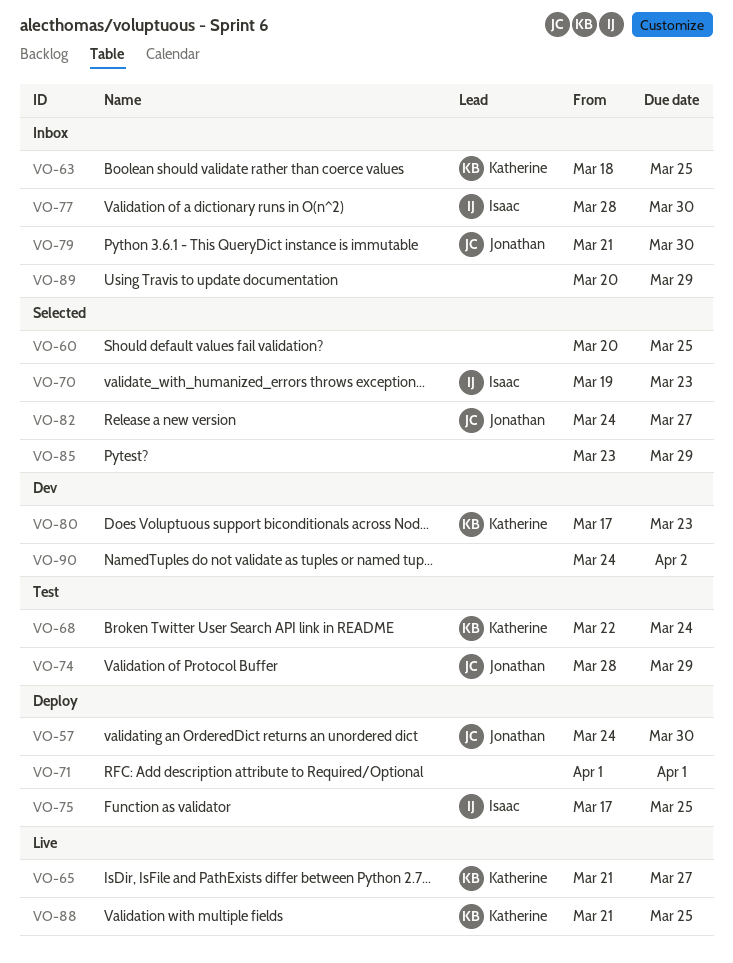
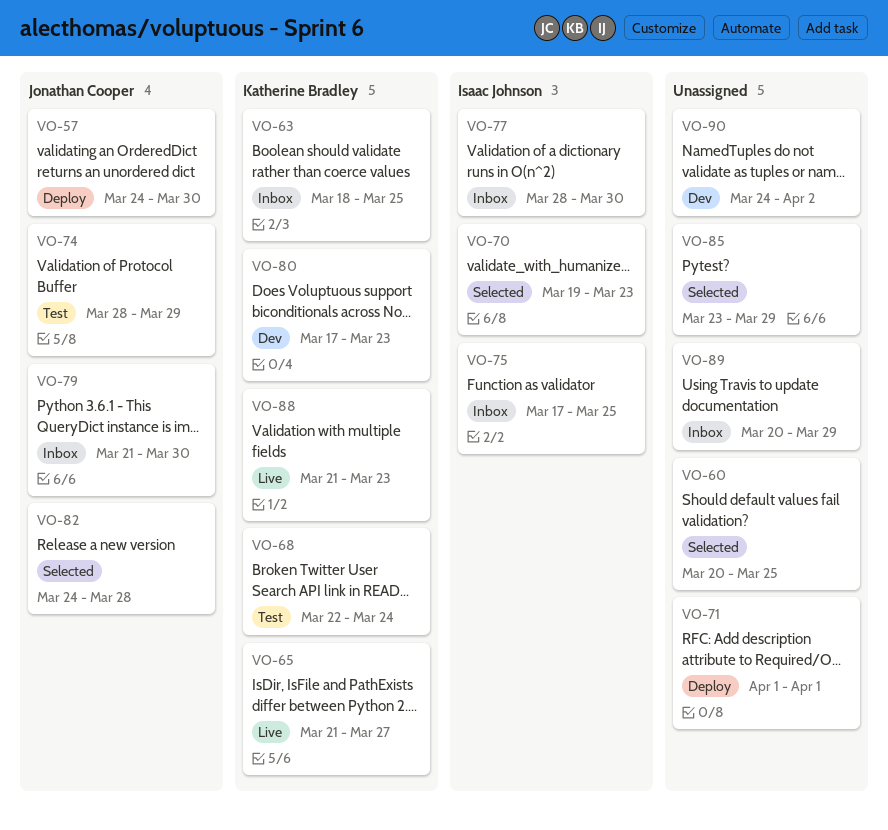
VO-75, status: Deploy -> Inbox
VO-82, due: Mar 27 -> Mar 28
VO-88, due: Mar 25 -> Mar 23

